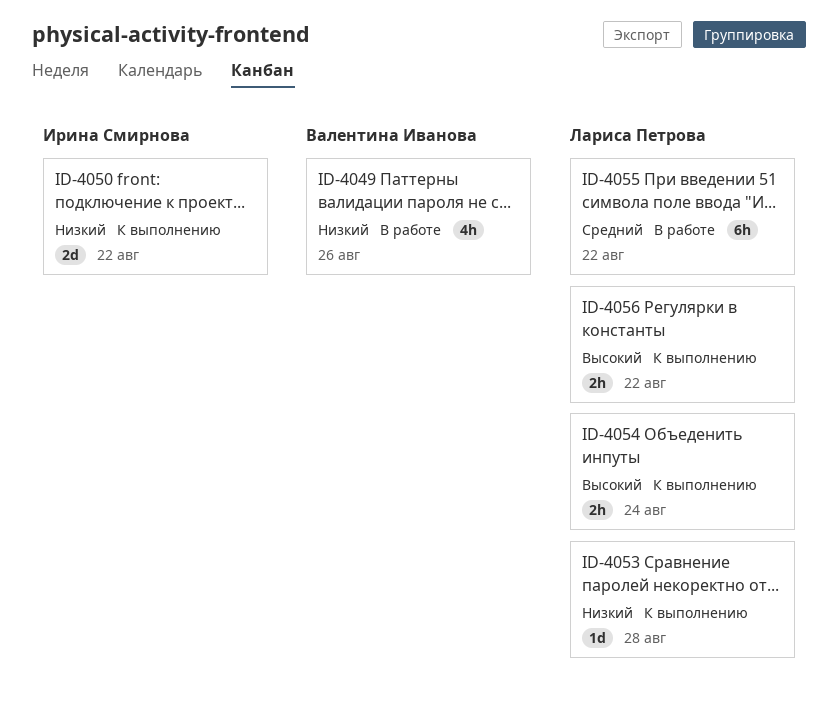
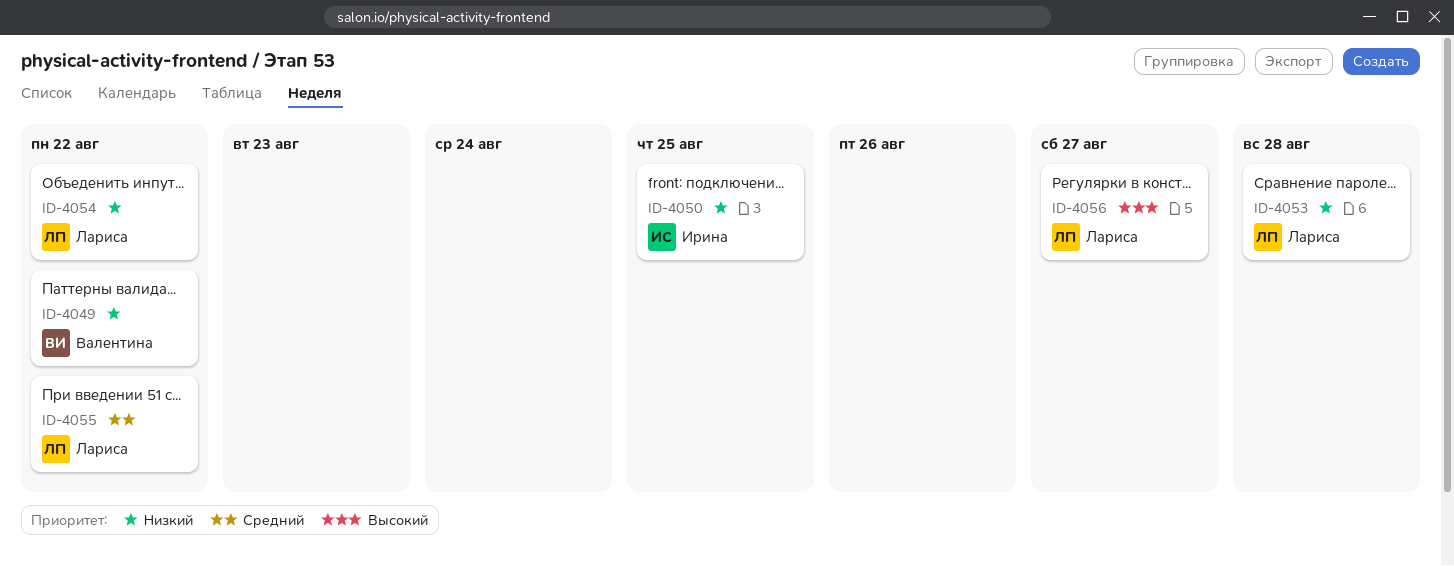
ID-4049, due: Aug 26 -> Aug 22
ID-4050, due: Aug 22 -> Aug 25
ID-4054, priority: Высокий -> Низкий
ID-4054, due: Aug 24 -> Aug 22
ID-4056, due: Aug 22 -> Aug 27

